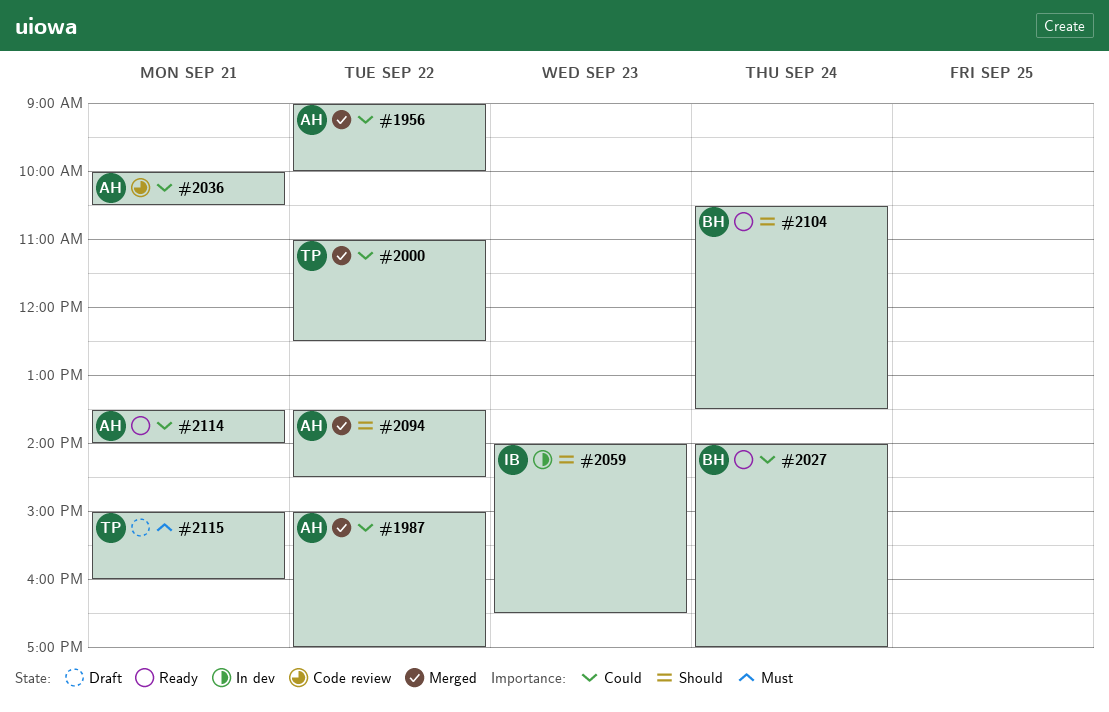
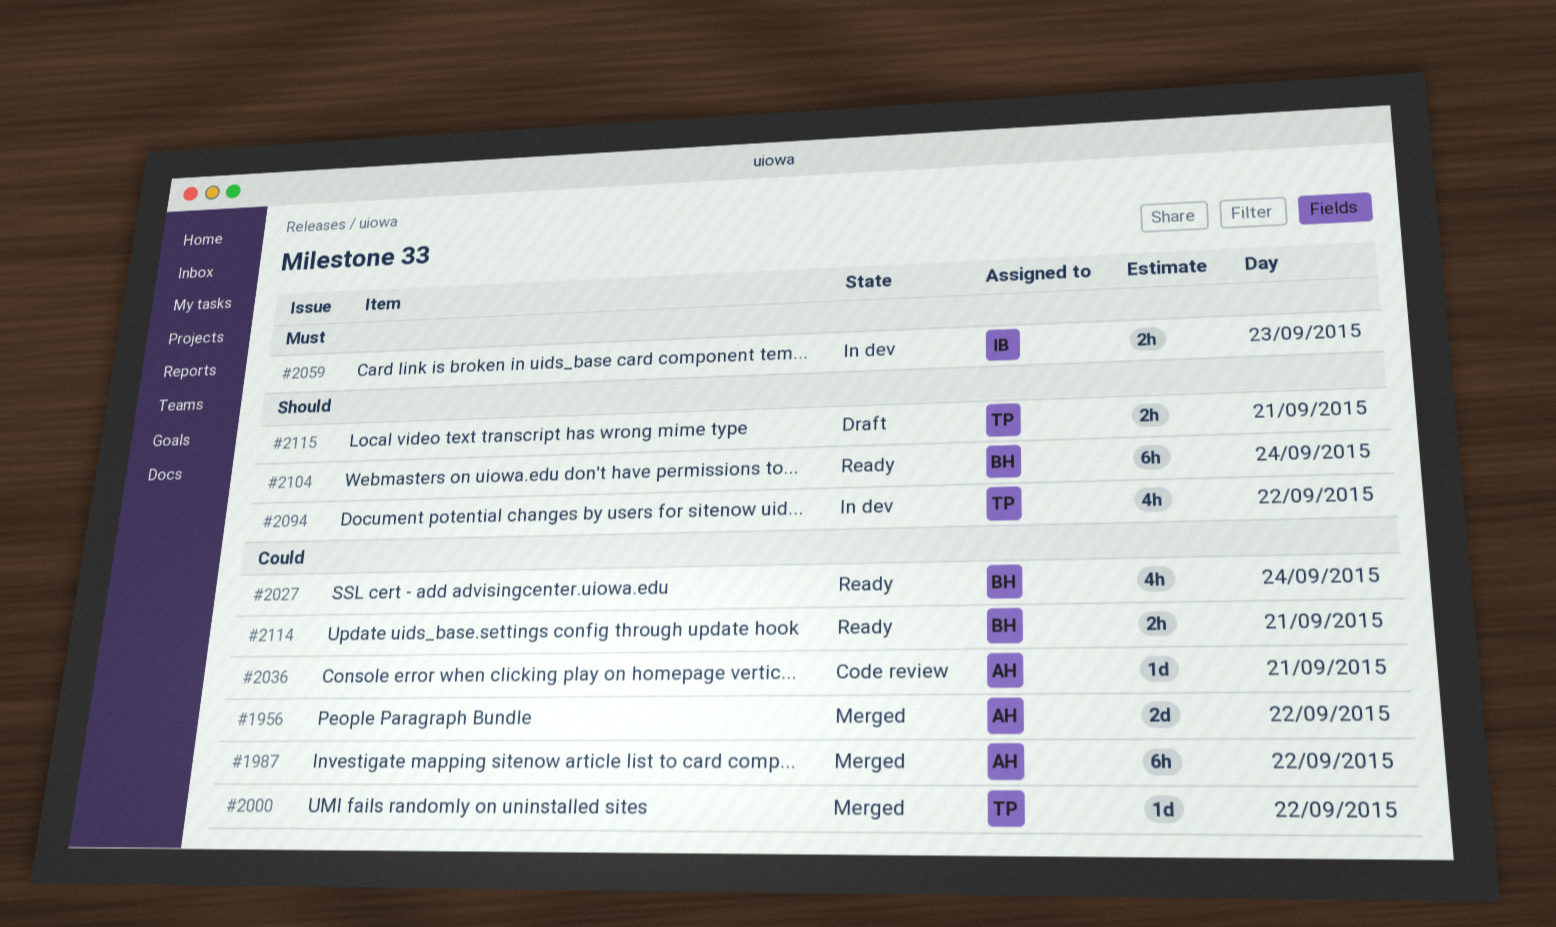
#2059, priority: Should -> Must
#2094, status: Merged -> In dev
#2094, owner: AH -> TP
#2114, owner: AH -> BH
#2115, priority: Must -> Should

